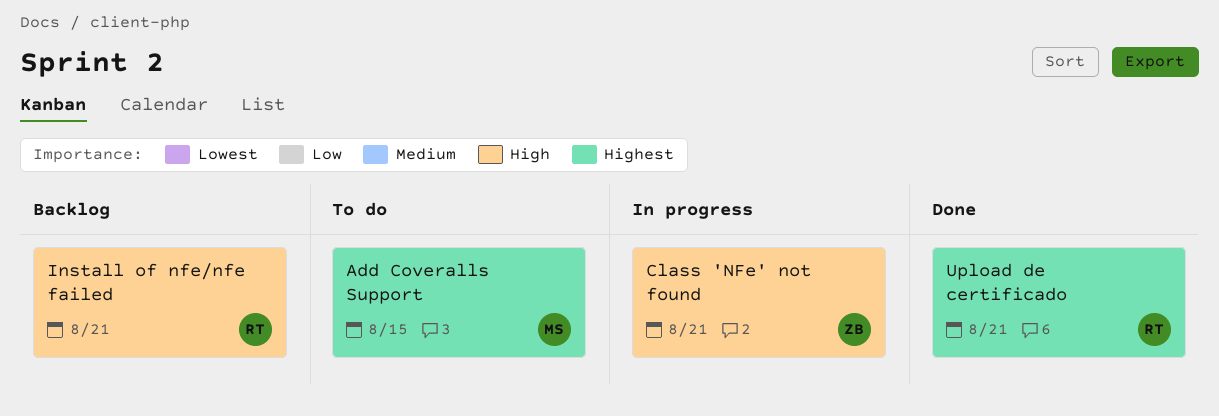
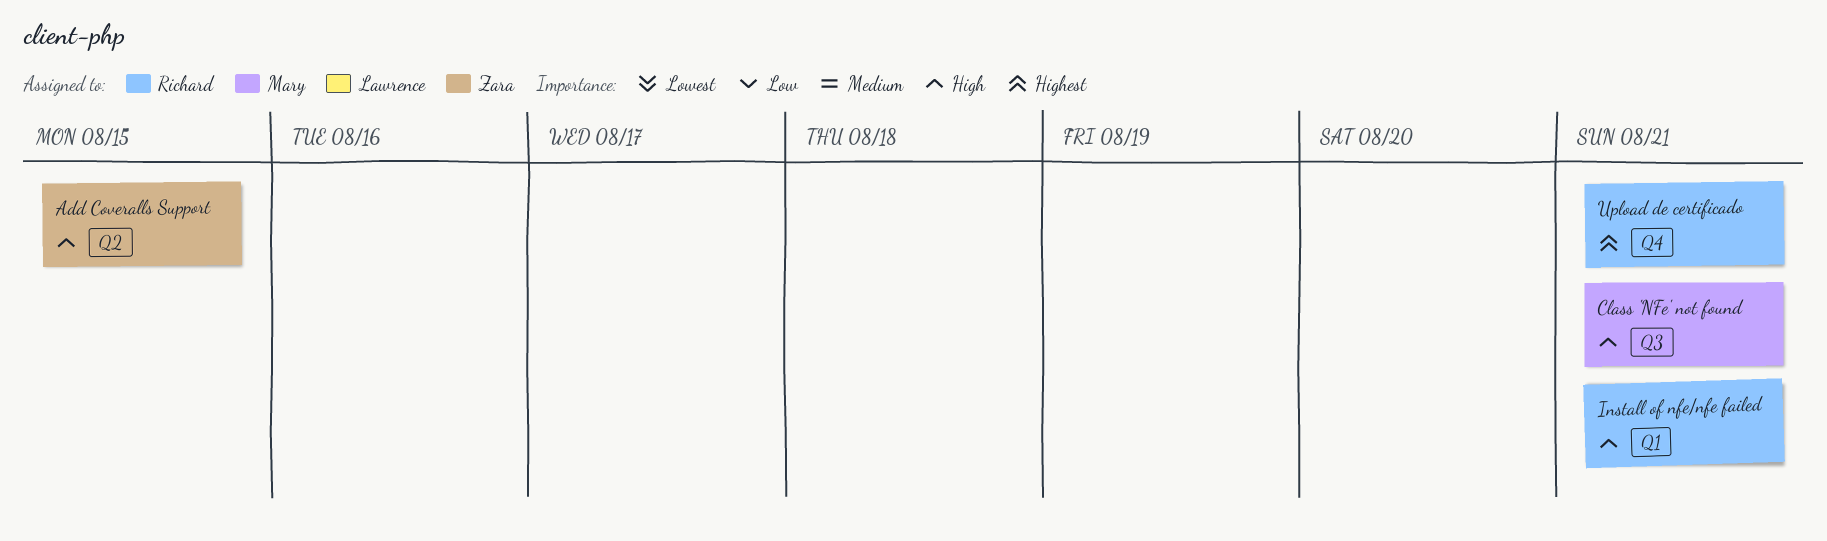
Add Coveralls Support, owner: Mary -> Zara
Add Coveralls Support, priority: Highest -> High
Class 'NFe' not found, owner: Zara -> Mary

